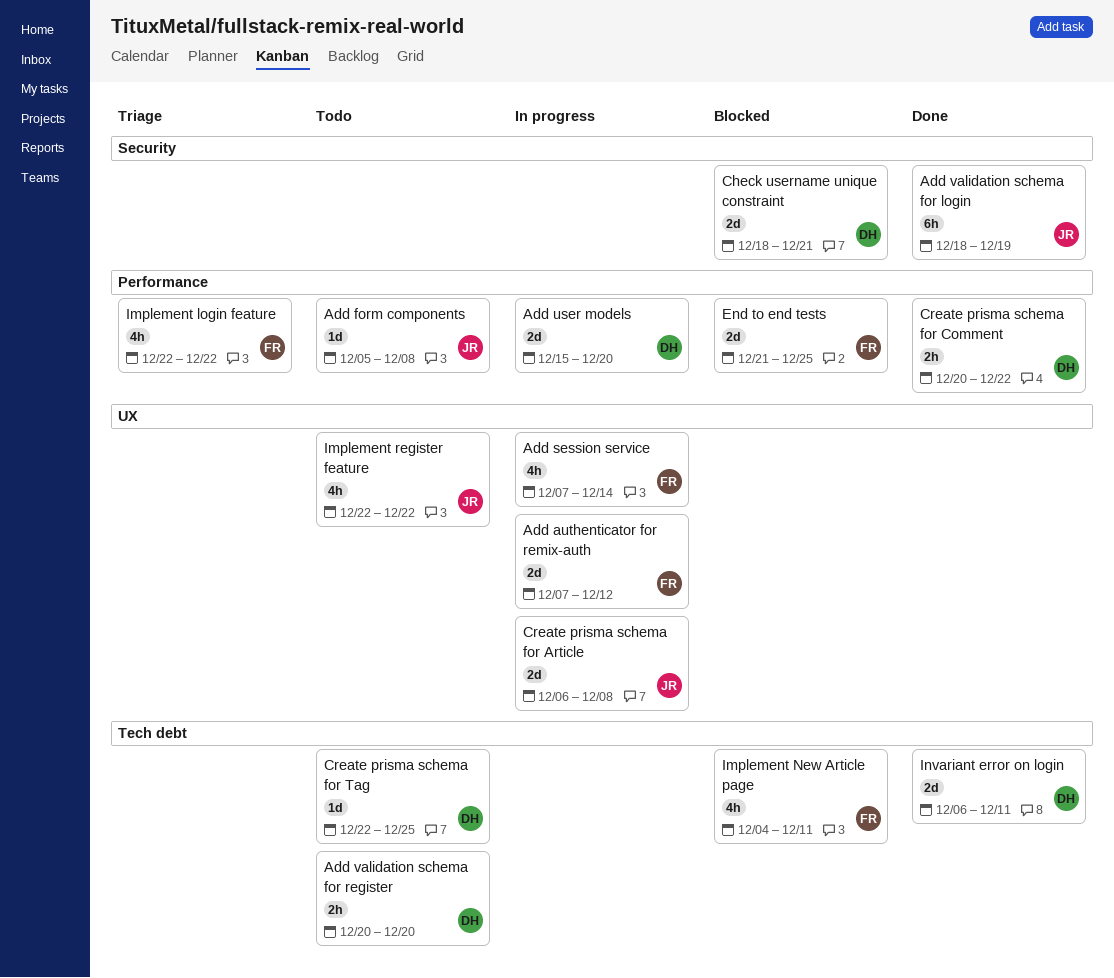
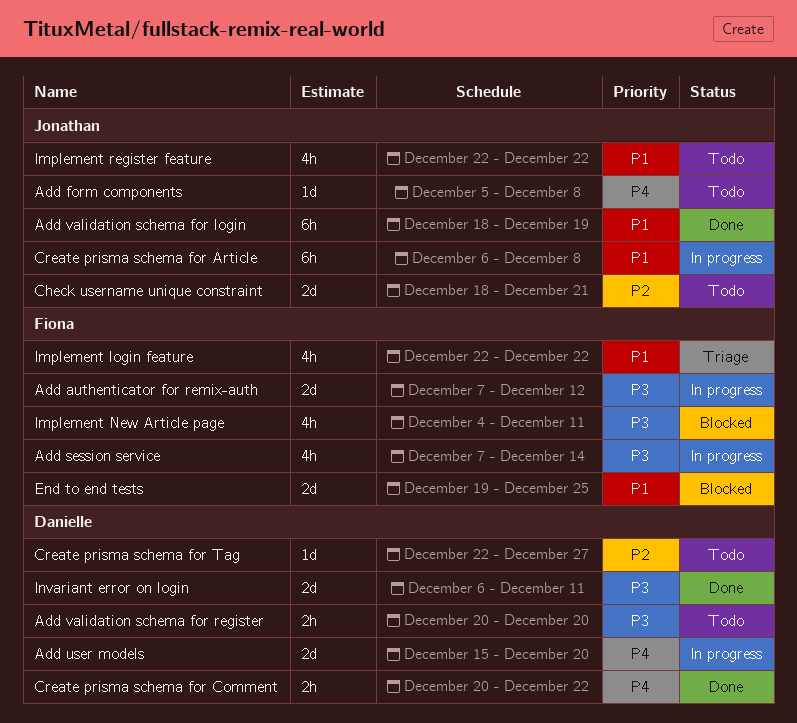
Check username unique constraint, status: Blocked -> Todo
Check username unique constraint, owner: Danielle -> Jonathan
Create prisma schema for Article, estimate: 2d -> 6h
Create prisma schema for Tag, due: Dec 25 -> Dec 27
End to end tests, start: Dec 21 -> Dec 19

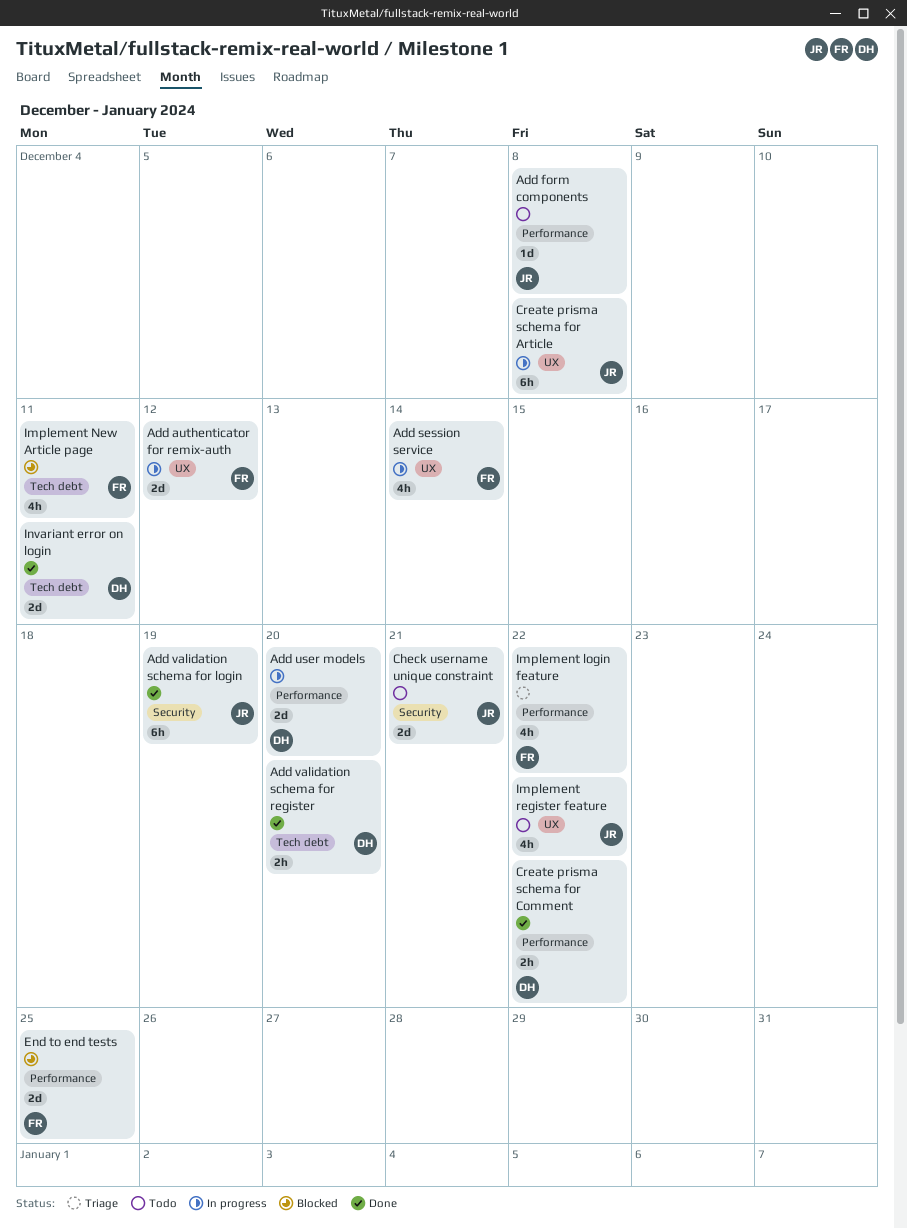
Add validation schema for register, status: Todo -> Done
Create prisma schema for Tag: present -> none

